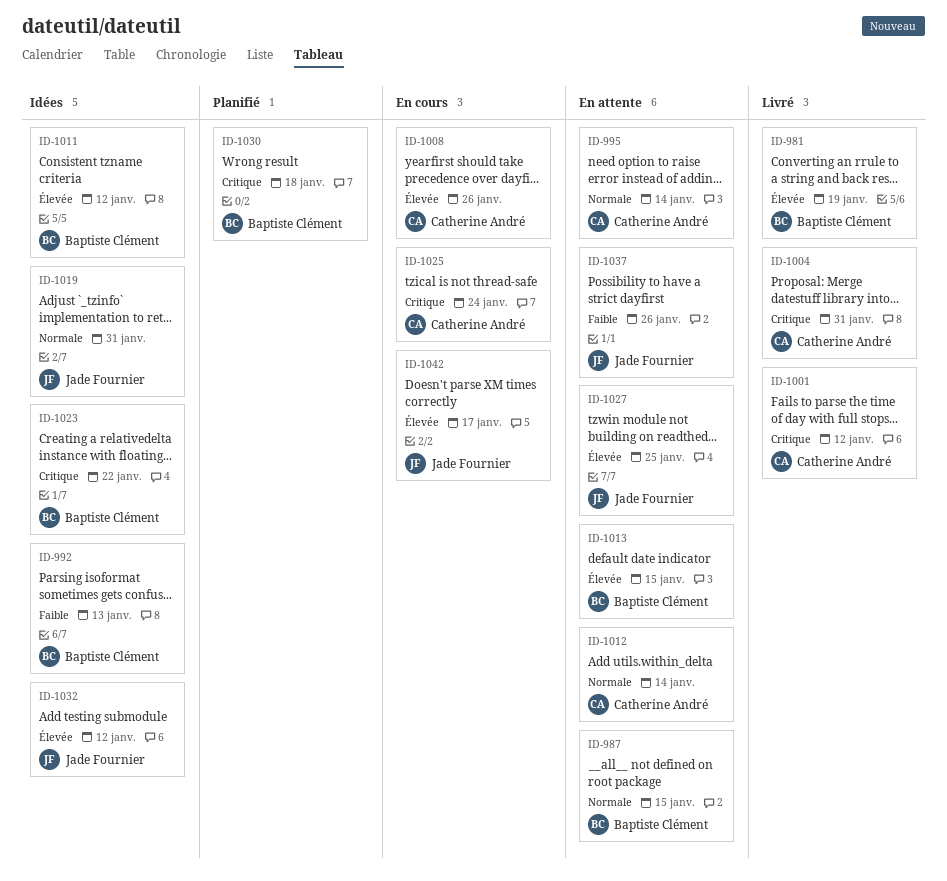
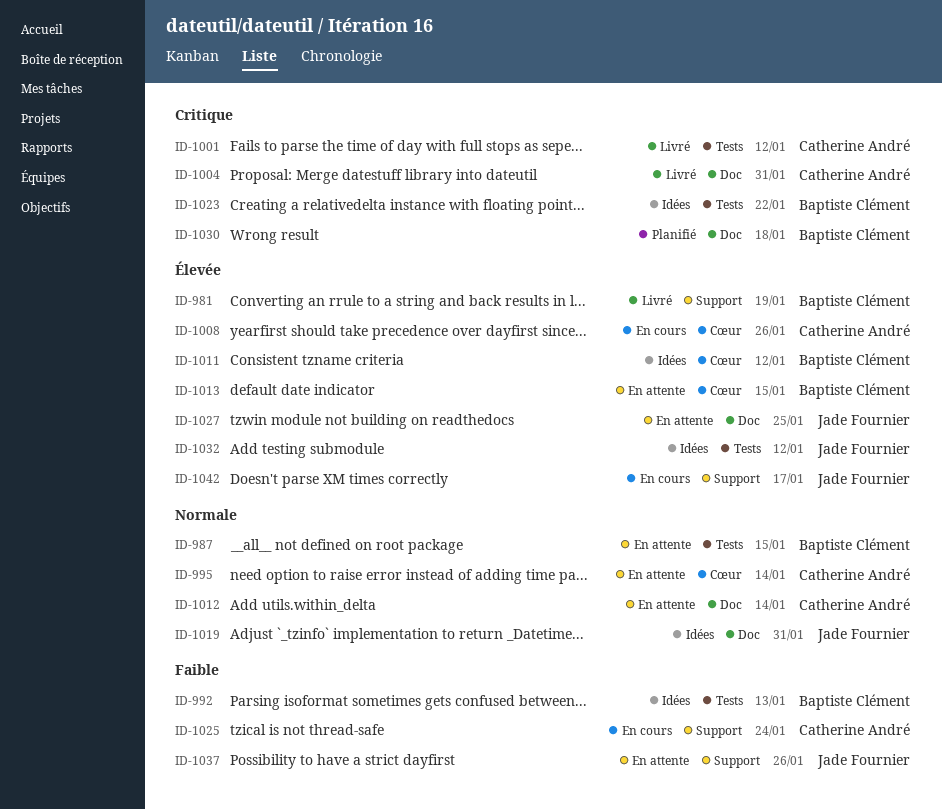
ID-1025, priority: Critique -> Faible

